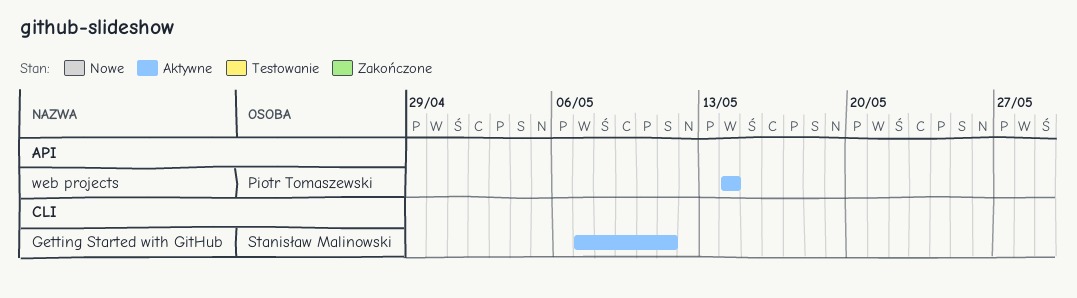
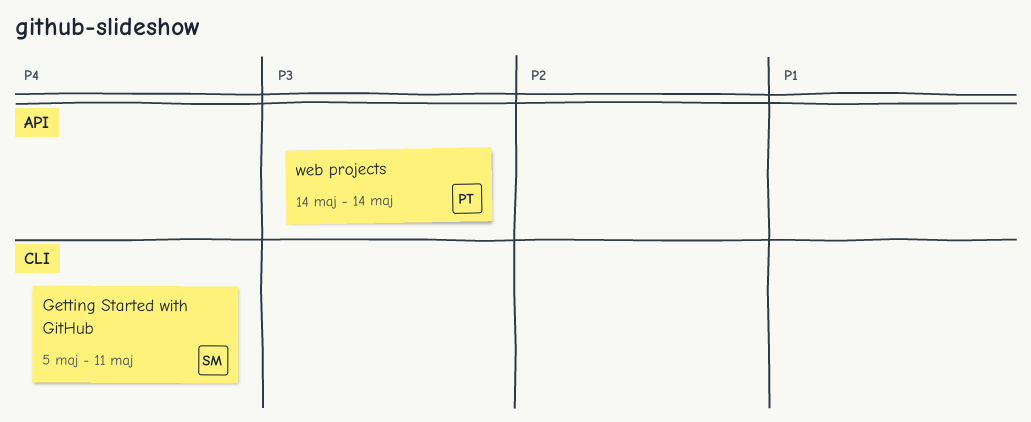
Getting Started with GitHub, start: May 7 -> May 5

